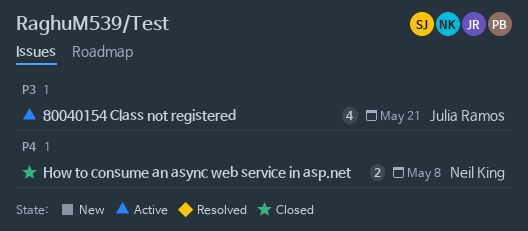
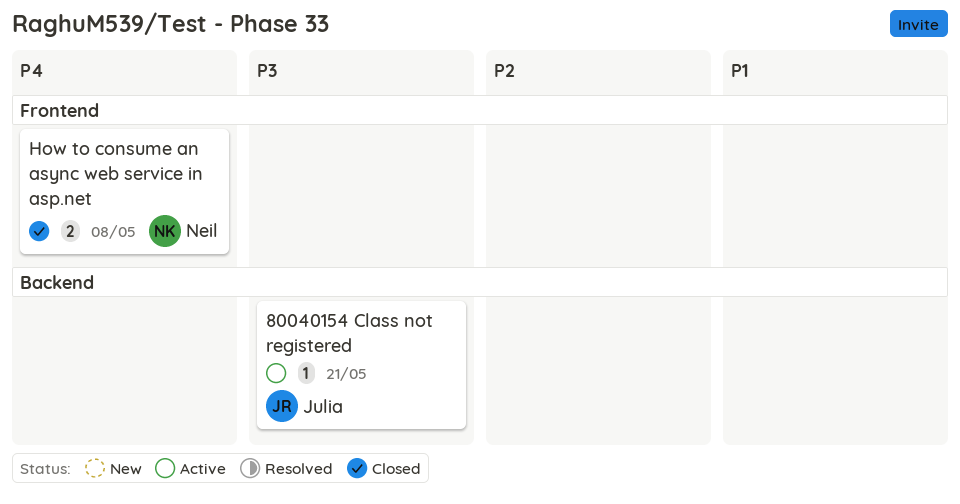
80040154 Class not registered, estimate: 4 -> 1

